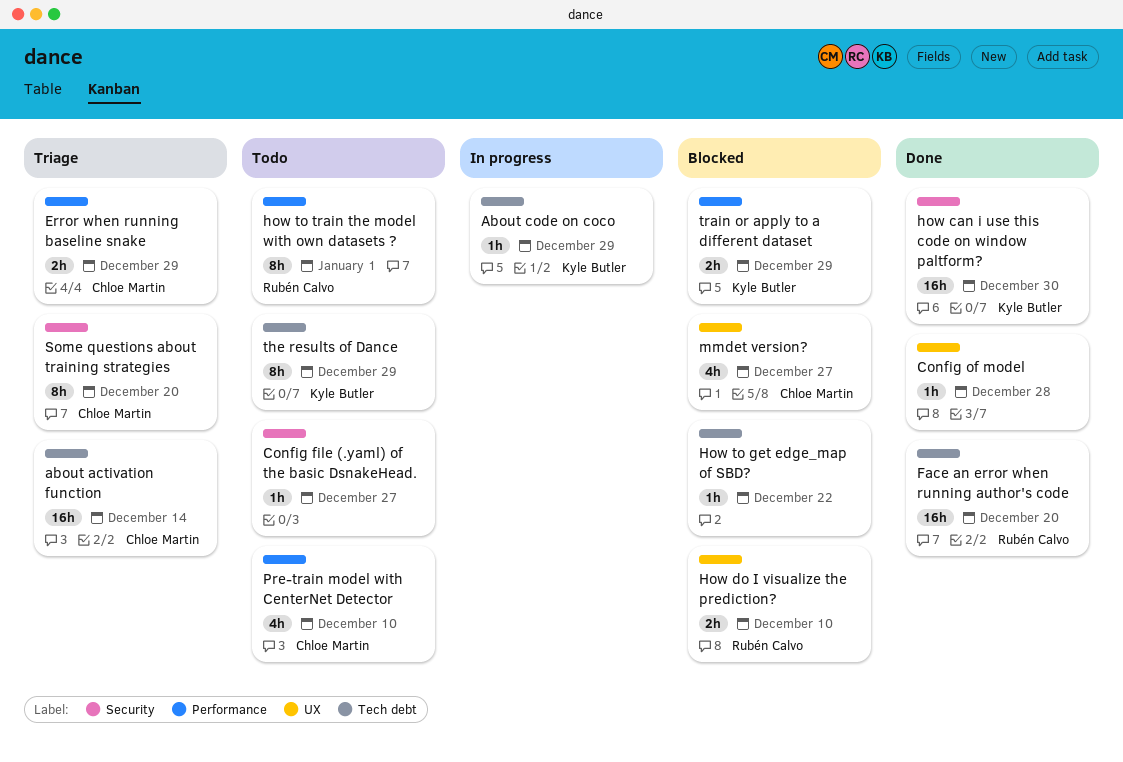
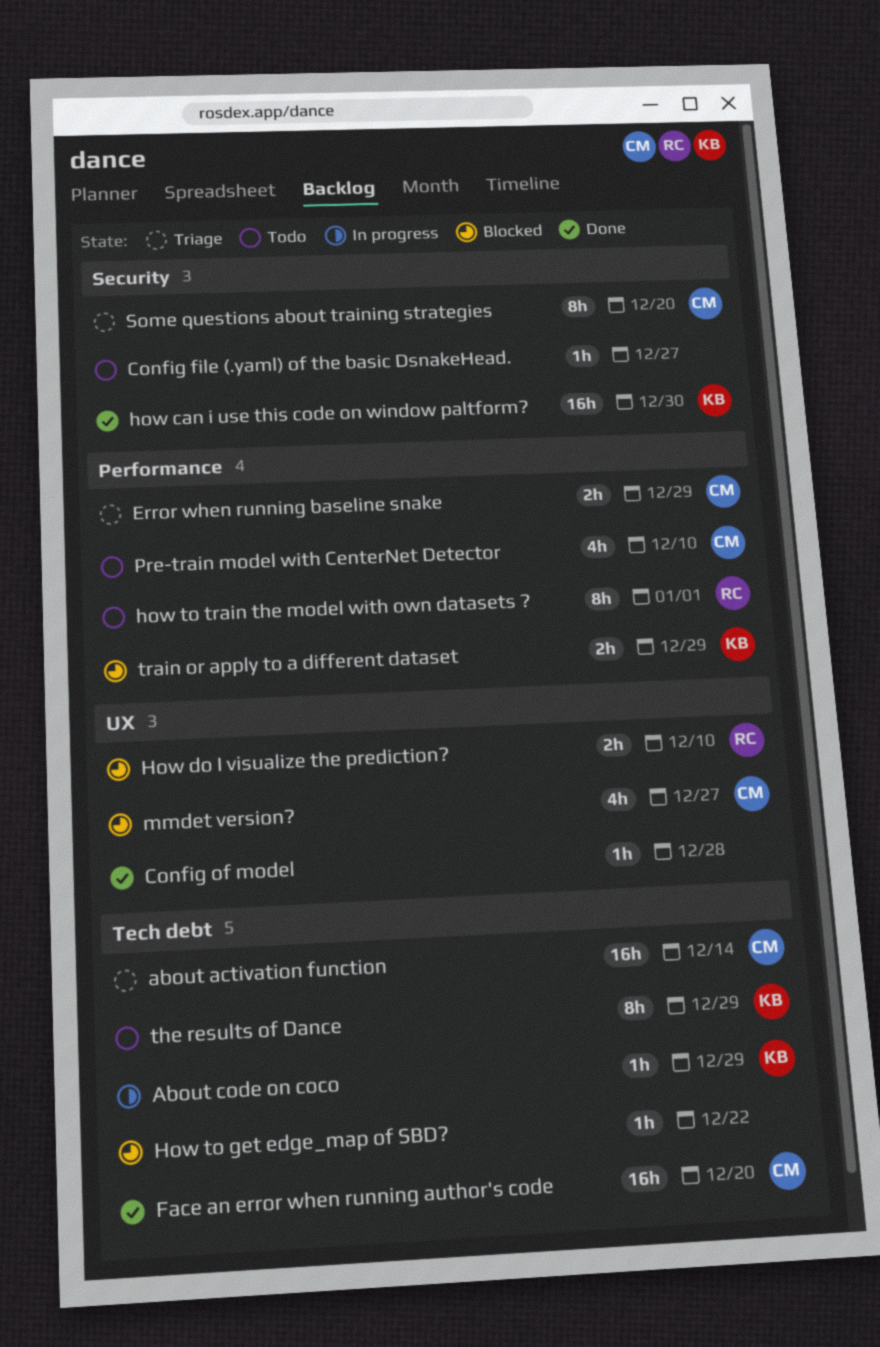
Face an error when running author's code, owner: Rubén Calvo -> Chloe Martin

